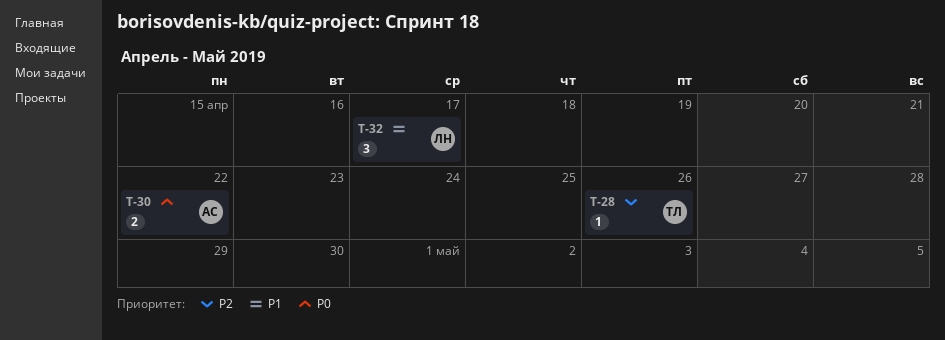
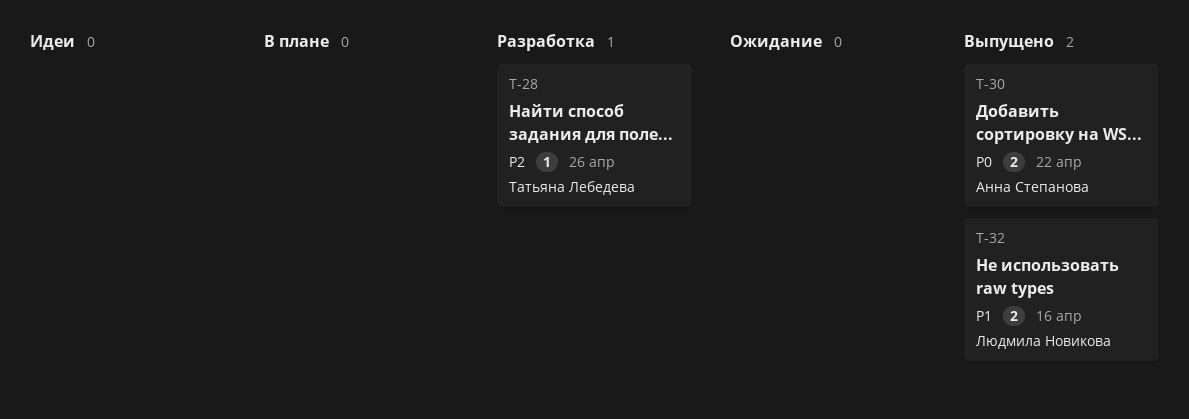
T-32, estimate: 3 -> 2
T-32, due: Apr 17 -> Apr 16

